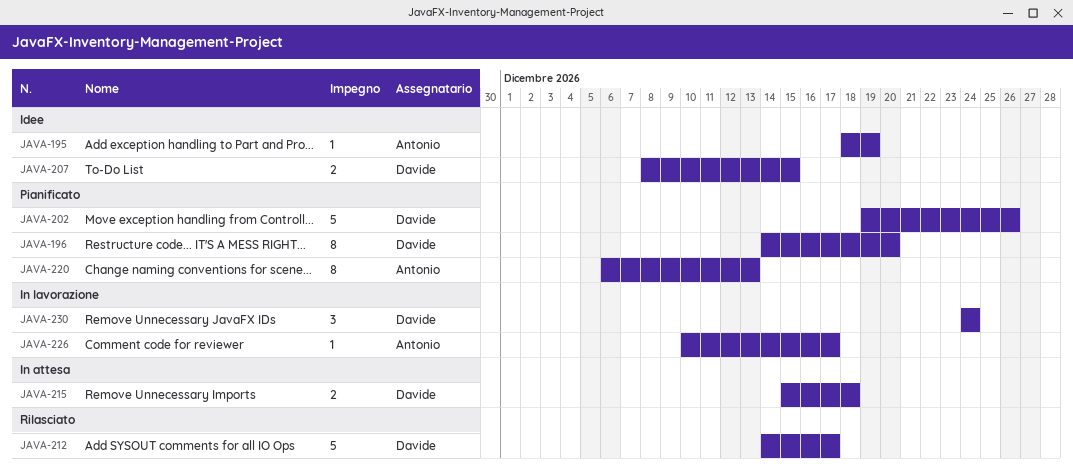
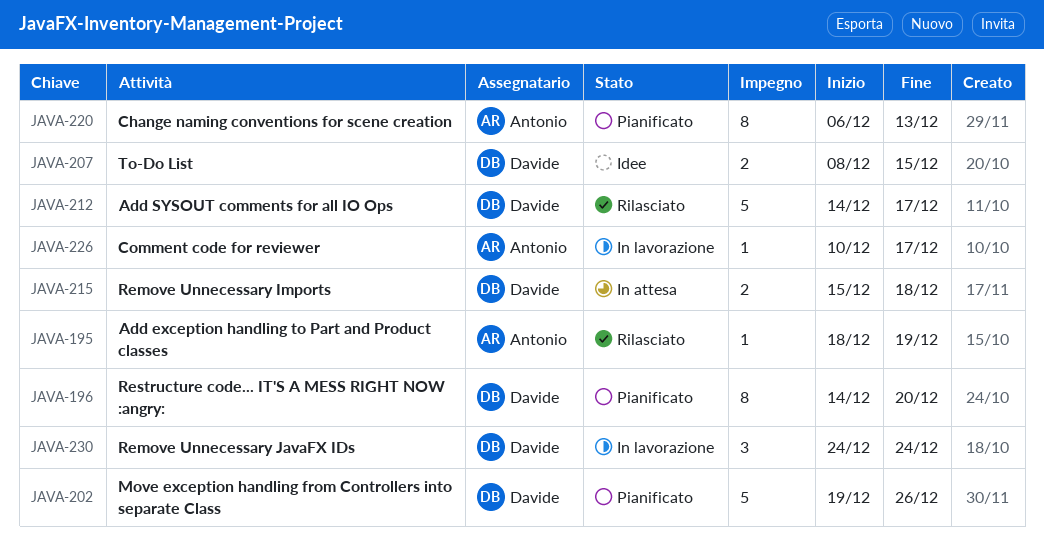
JAVA-195, status: Idee -> Rilasciato

